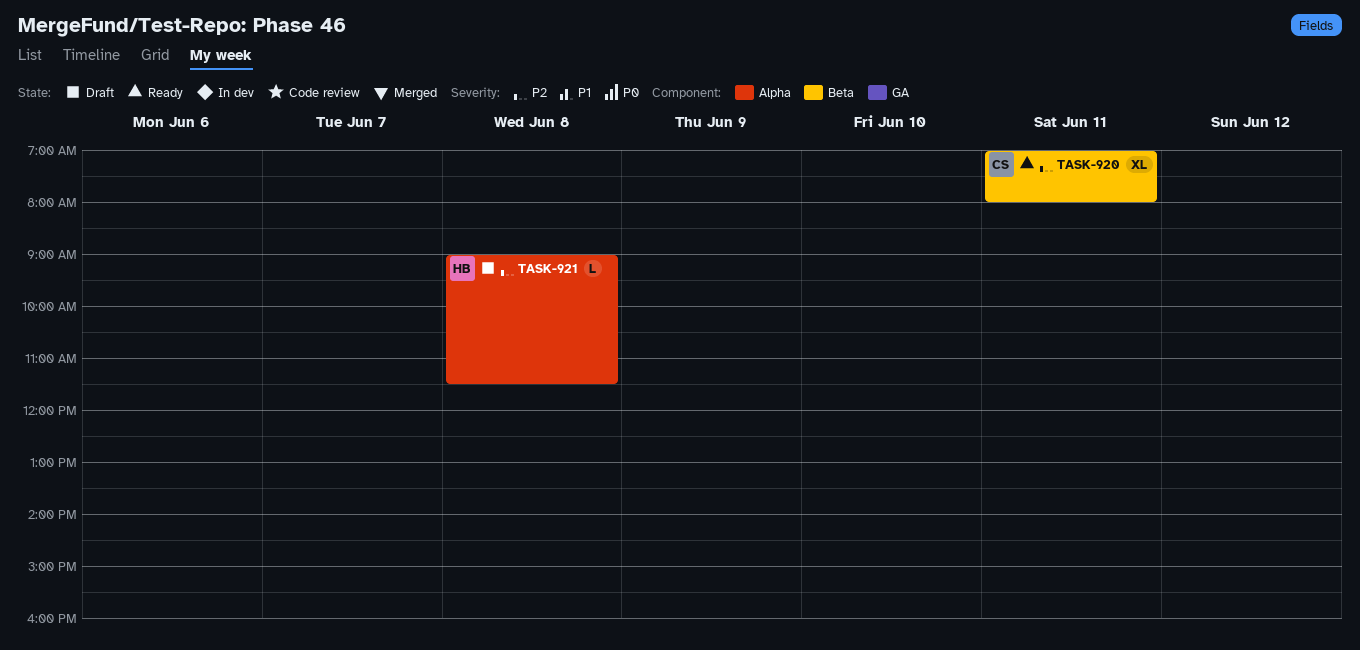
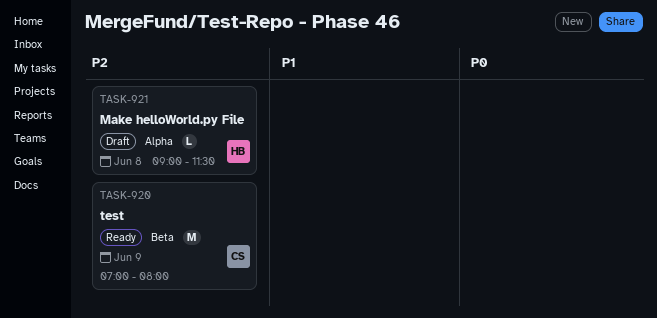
TASK-920, estimate: XL -> M
TASK-920, day: Jun 11 -> Jun 9

